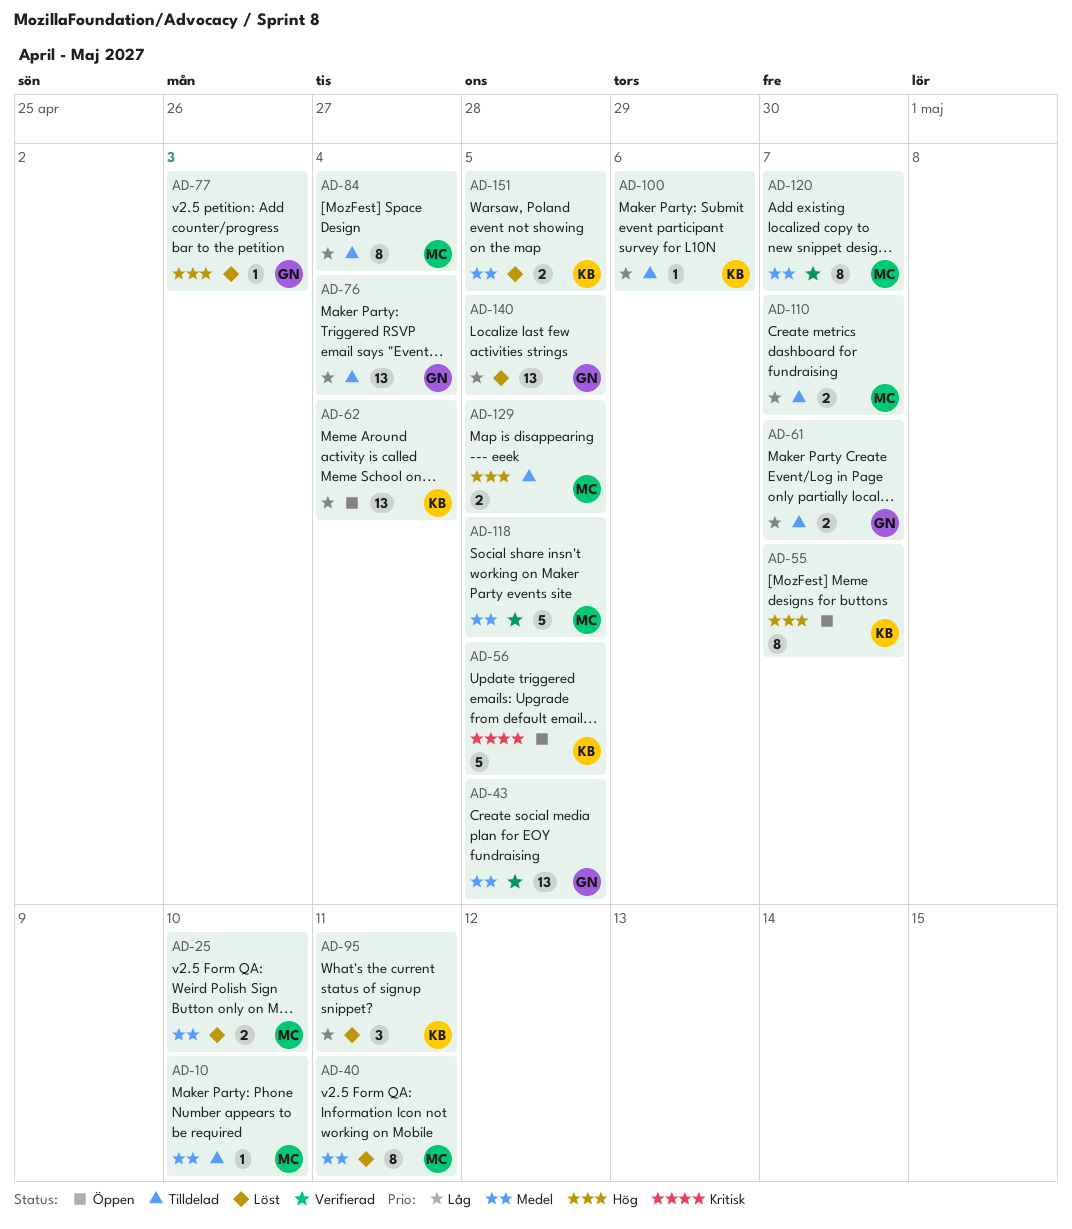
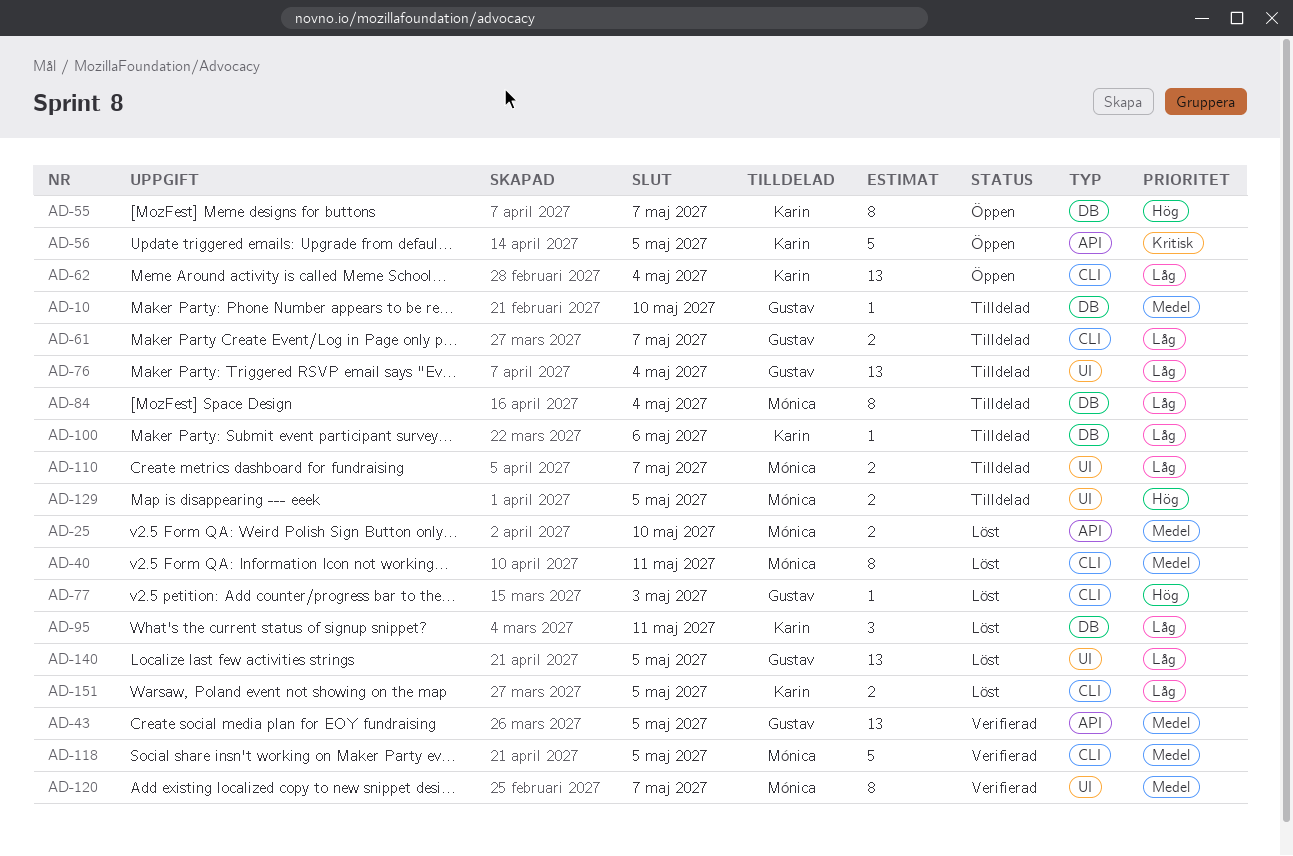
AD-10, owner: Mónica -> Gustav
AD-151, priority: Medel -> Låg

